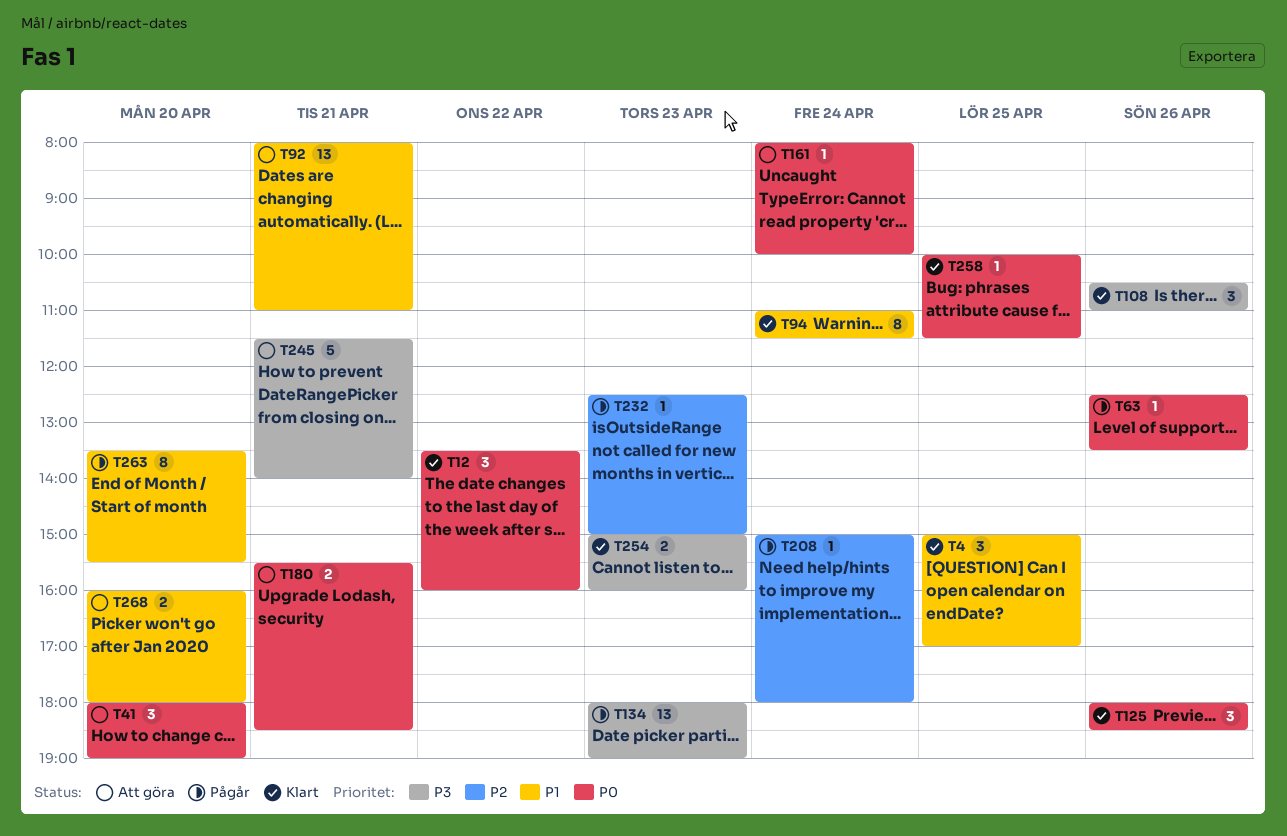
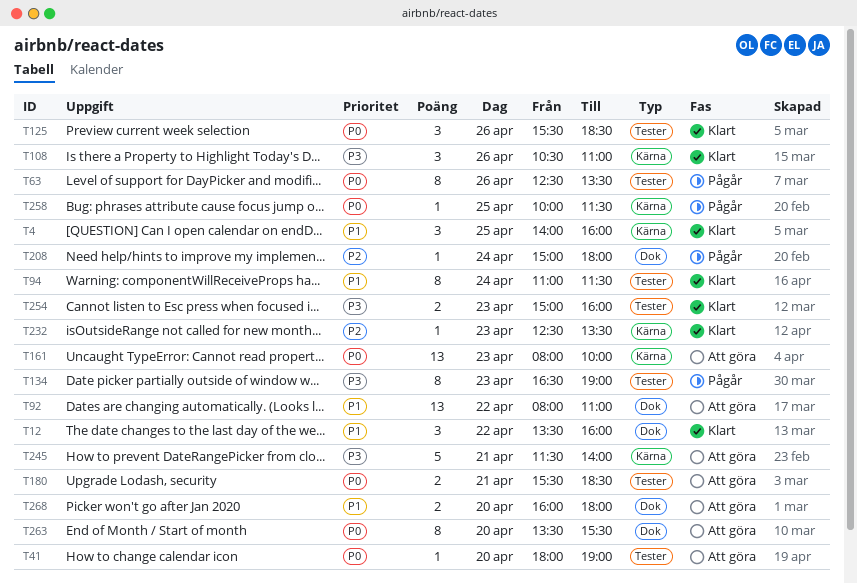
T4, begins: 15:00 -> 14:00
T4, ends: 17:00 -> 16:00
T12, priority: P0 -> P1
T41, estimate: 3 -> 1
T63, estimate: 1 -> 8
T92, day: Apr 21 -> Apr 22
T125, begins: 18:00 -> 15:30
T134, estimate: 13 -> 8
T134, begins: 18:00 -> 16:30
T161, estimate: 1 -> 13
T161, day: Apr 24 -> Apr 23
T232, status: Pågår -> Klart
T232, ends: 15:00 -> 13:30
T258, status: Klart -> Pågår
T263, status: Pågår -> Att göra
T263, priority: P1 -> P0

